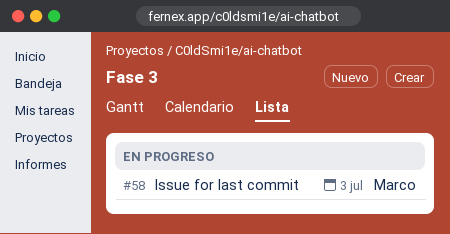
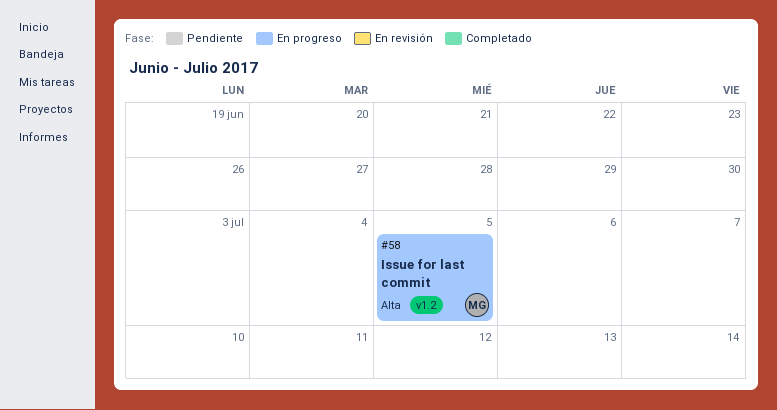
#58, due: Jul 3 -> Jul 5

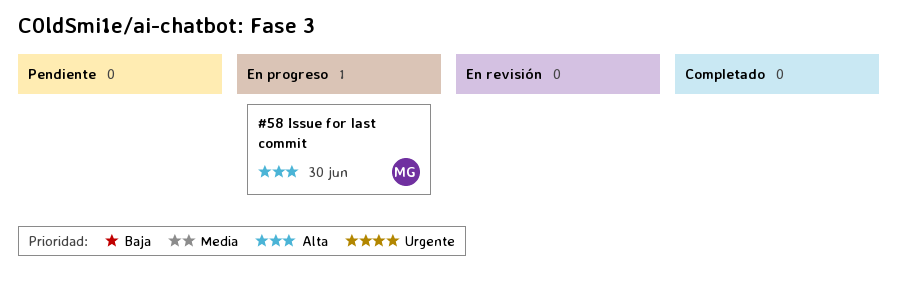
#58, due: Jul 5 -> Jun 30

